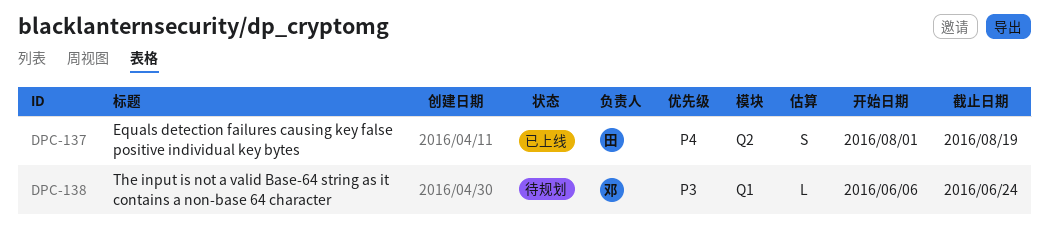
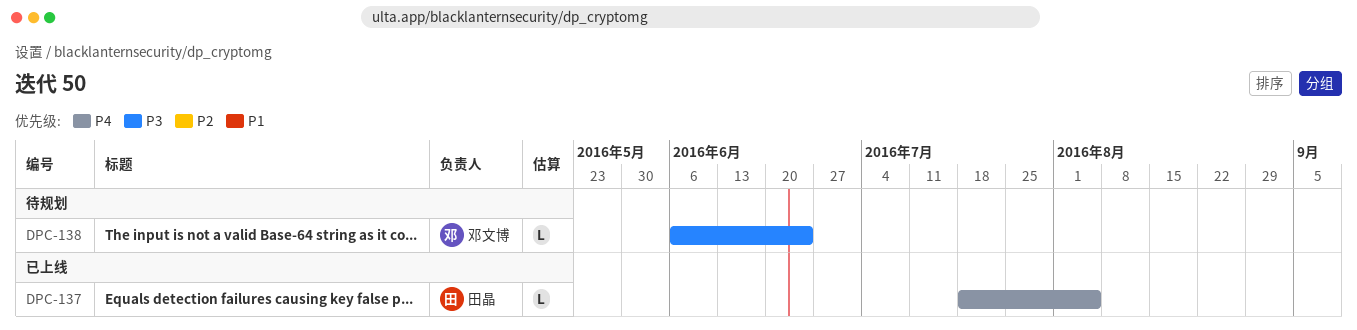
DPC-137, estimate: S -> L
DPC-137, start: Aug 1 -> Jul 18
DPC-137, due: Aug 19 -> Aug 5

